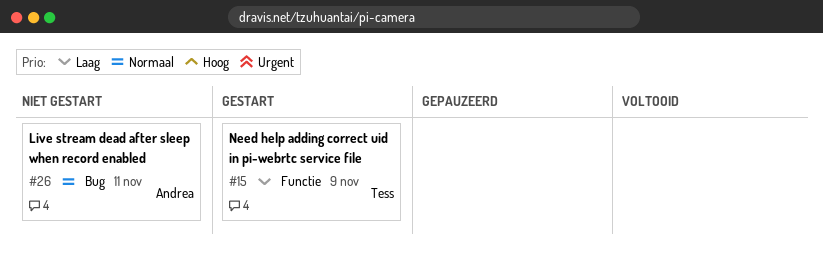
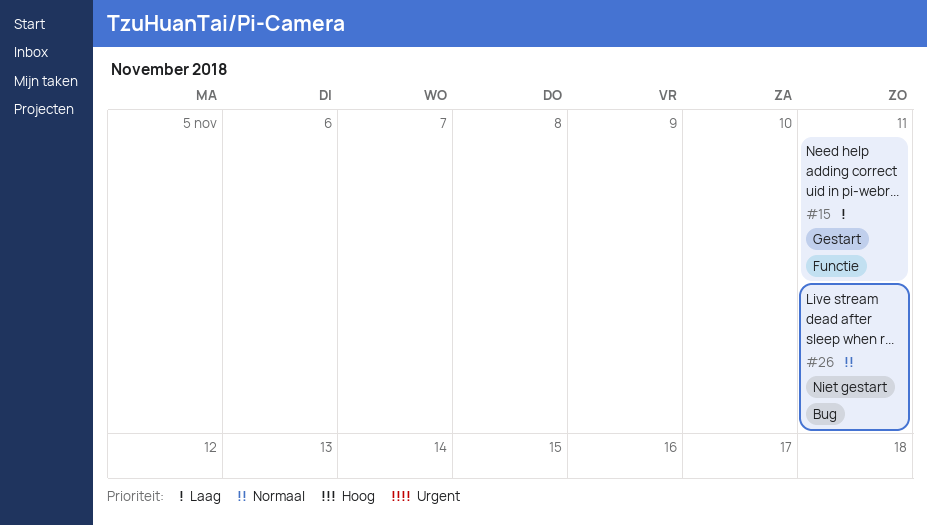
#15, due: Nov 9 -> Nov 11

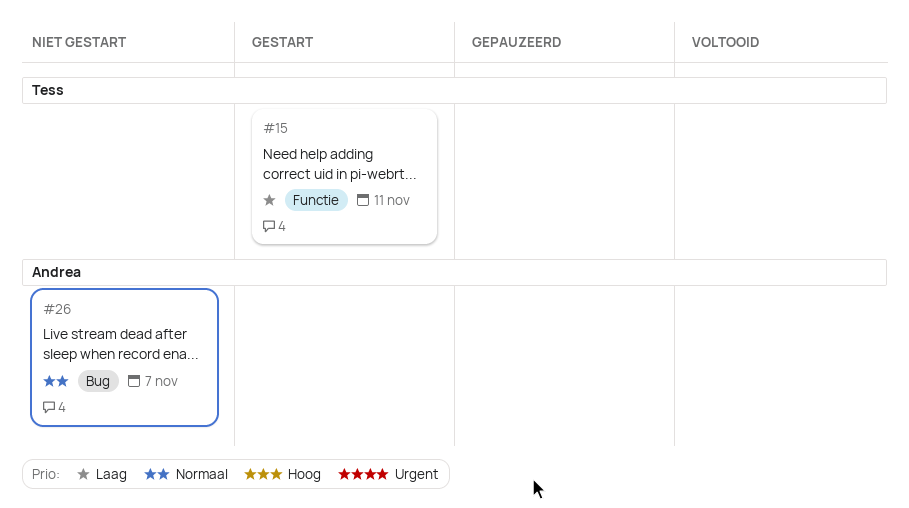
#26, due: Nov 11 -> Nov 7

